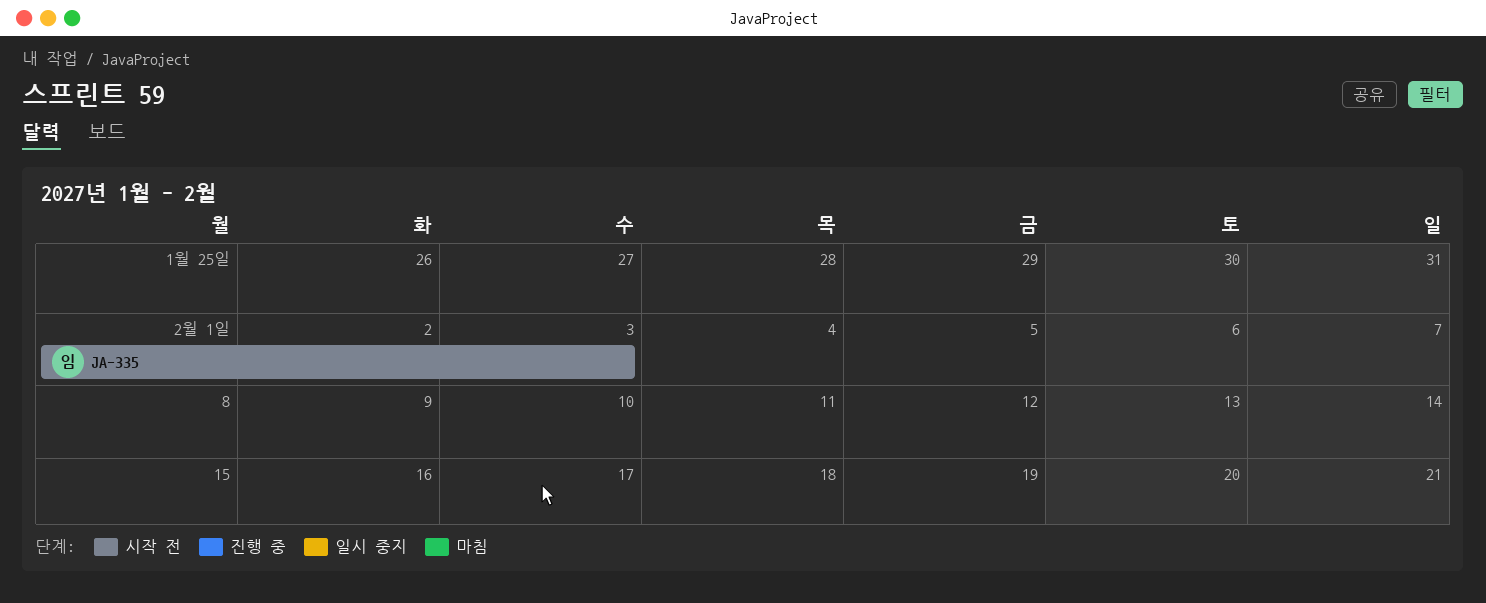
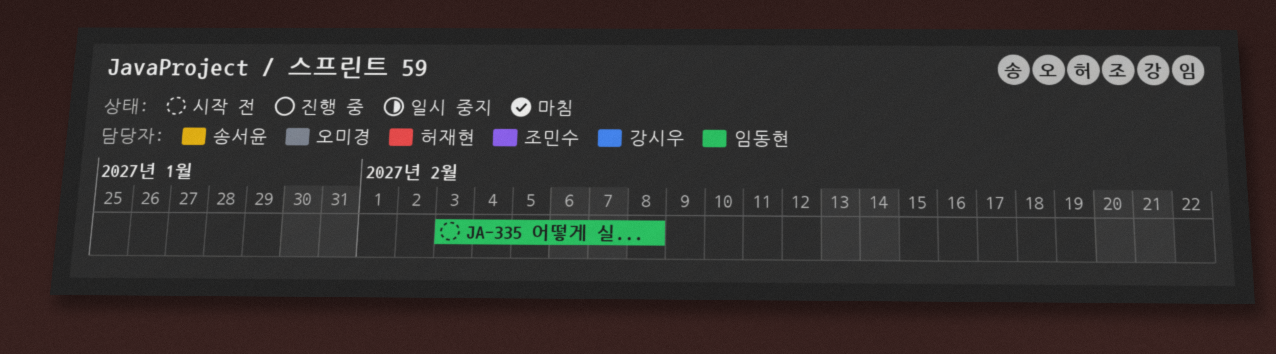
JA-335, start: Feb 1 -> Feb 3
JA-335, due: Feb 3 -> Feb 8

